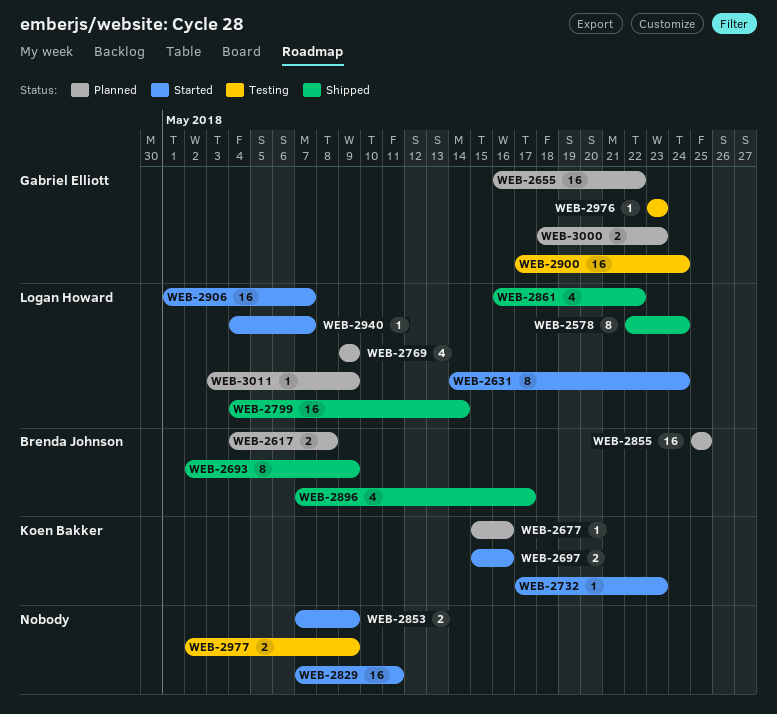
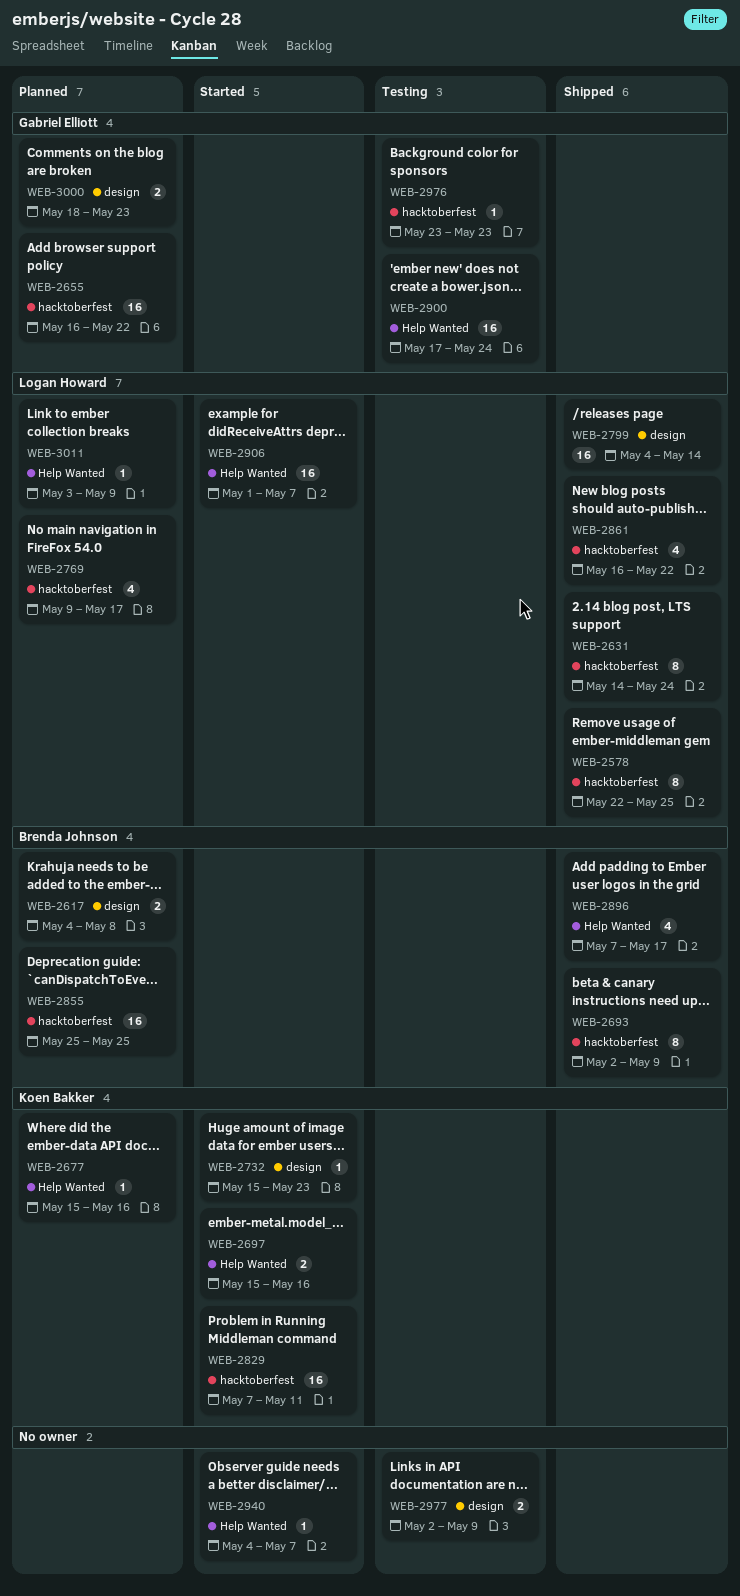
WEB-2578, due: May 24 -> May 25
WEB-2631, status: Started -> Shipped
WEB-2732, start: May 17 -> May 15
WEB-2769, due: May 9 -> May 17
WEB-2829, owner: none -> Koen Bakker
WEB-2853: present -> none
WEB-2940, owner: Logan Howard -> none

